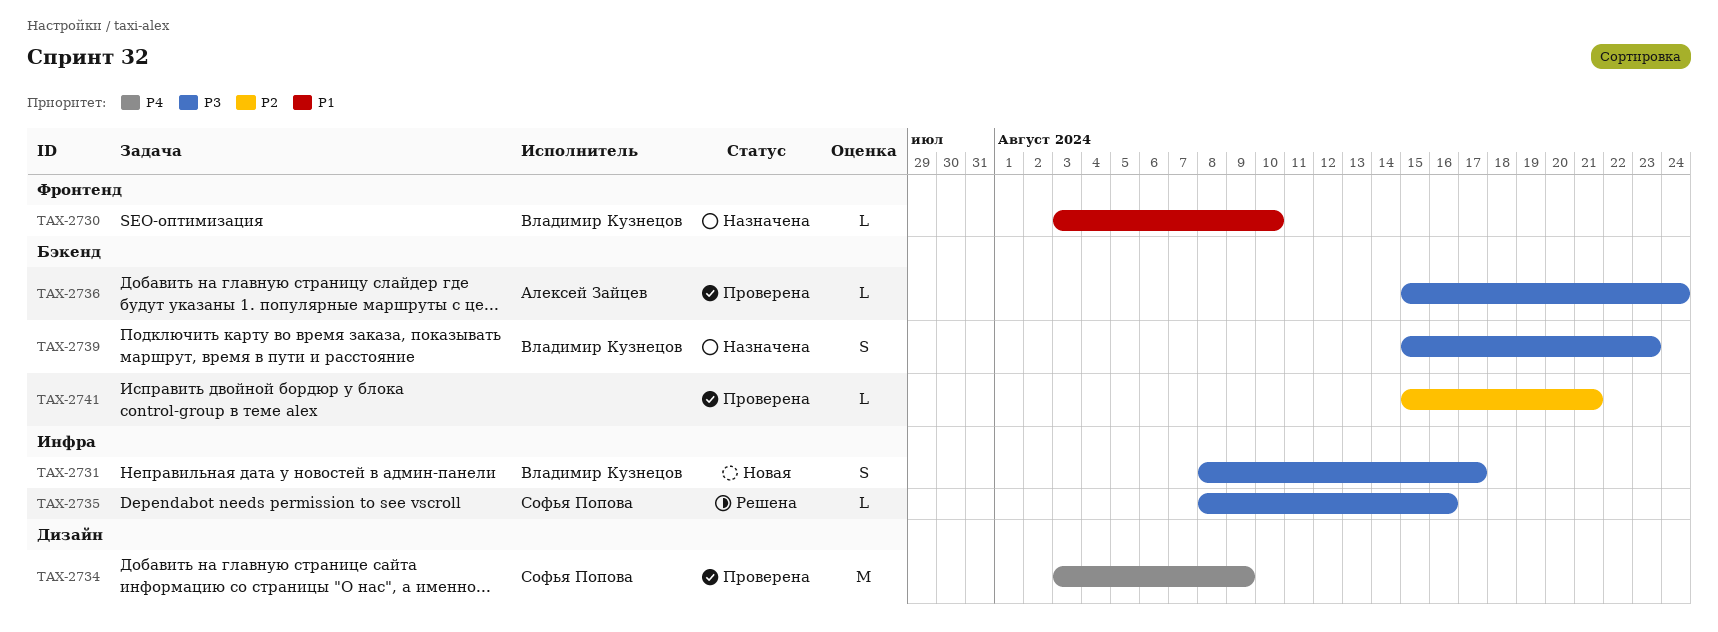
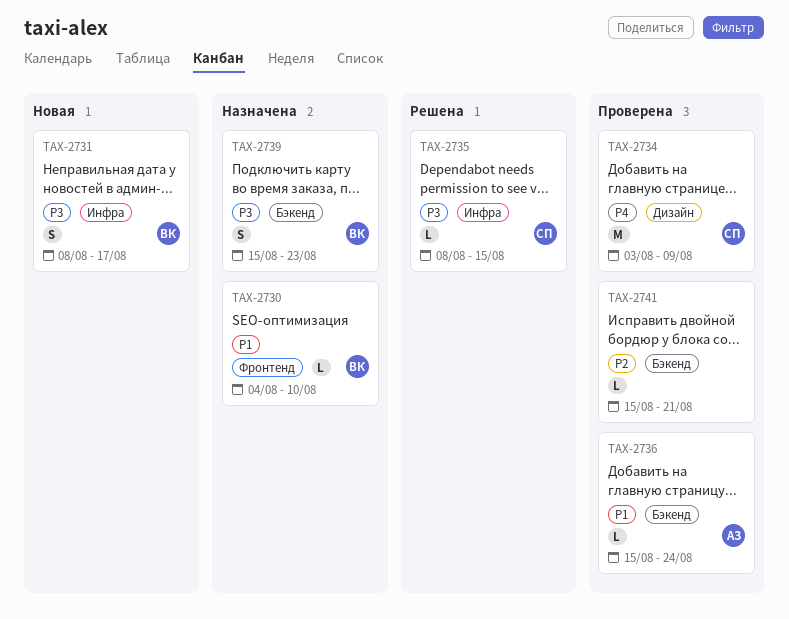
TAX-2730, start: Aug 3 -> Aug 4
TAX-2735, due: Aug 16 -> Aug 15
TAX-2736, priority: P3 -> P1

